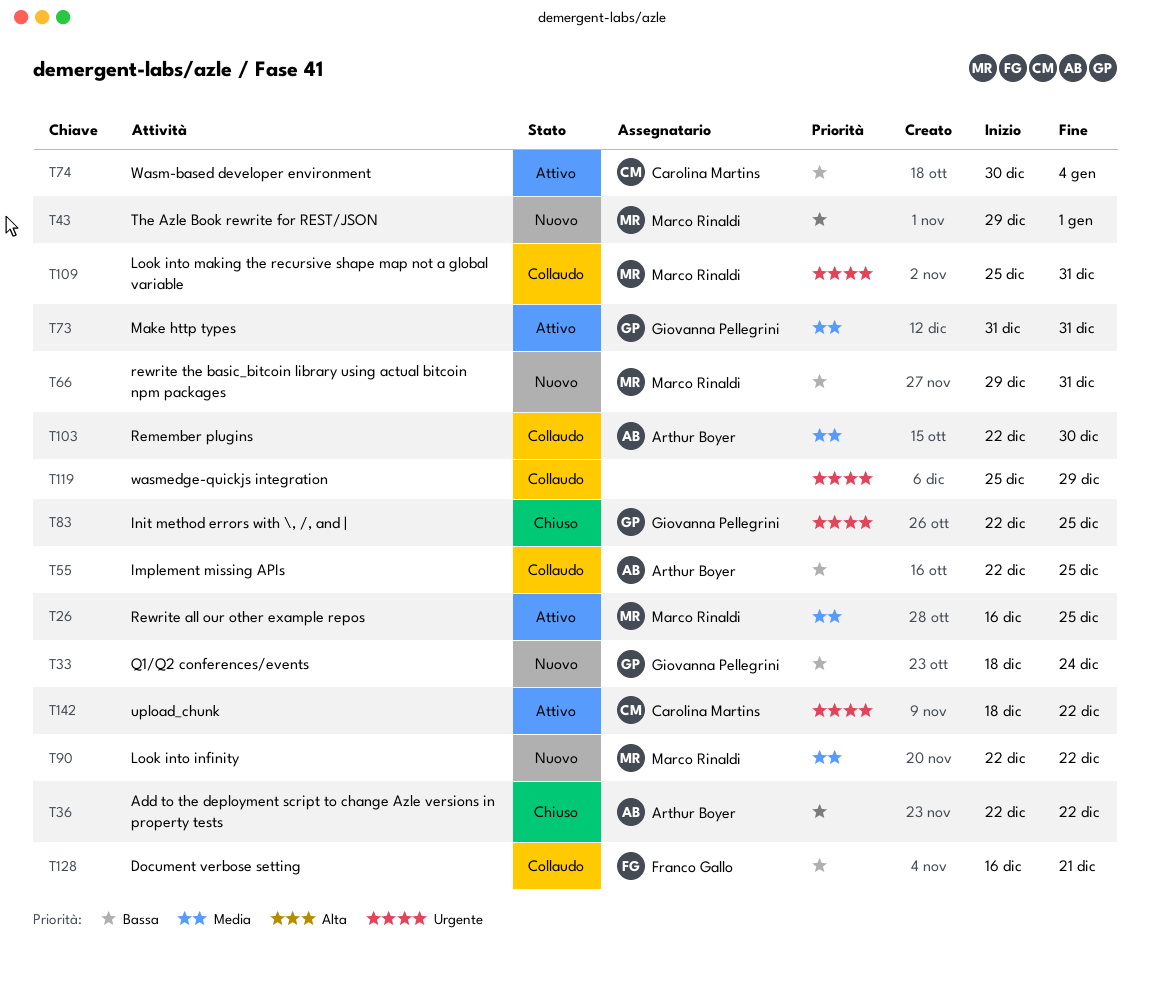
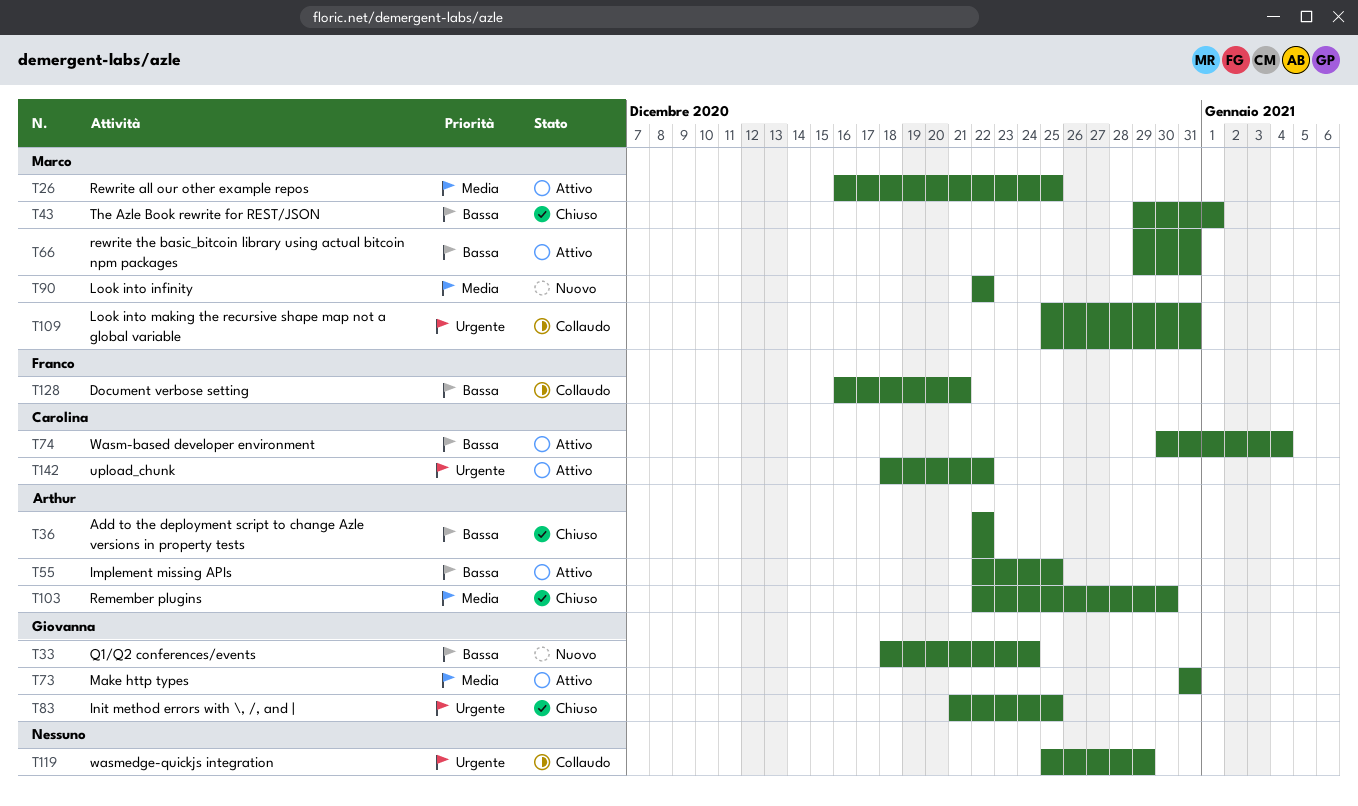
T43, status: Nuovo -> Chiuso
T55, status: Collaudo -> Attivo
T66, status: Nuovo -> Attivo
T83, start: Dec 22 -> Dec 21
T103, status: Collaudo -> Chiuso

